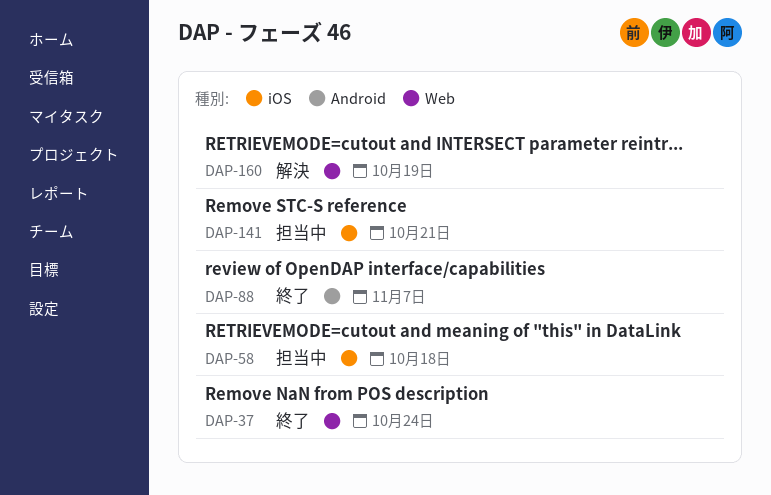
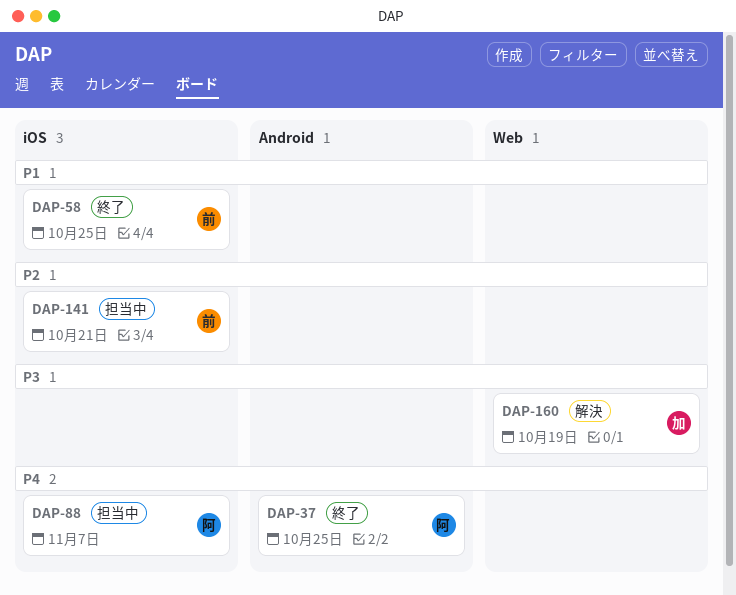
DAP-37, label: Web -> Android
DAP-37, due: Oct 24 -> Oct 25
DAP-58, status: 担当中 -> 終了
DAP-58, due: Oct 18 -> Oct 25
DAP-88, status: 終了 -> 担当中
DAP-88, label: Android -> iOS

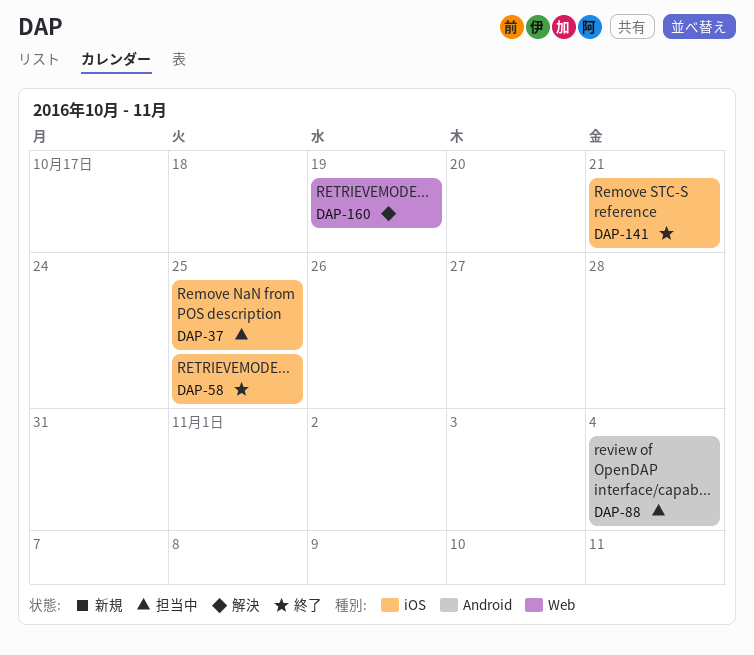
DAP-37, status: 終了 -> 担当中
DAP-37, label: Android -> iOS
DAP-88, label: iOS -> Android
DAP-88, due: Nov 7 -> Nov 4
DAP-141, status: 担当中 -> 終了

